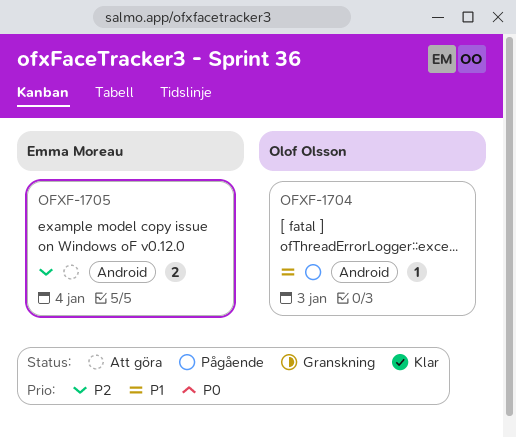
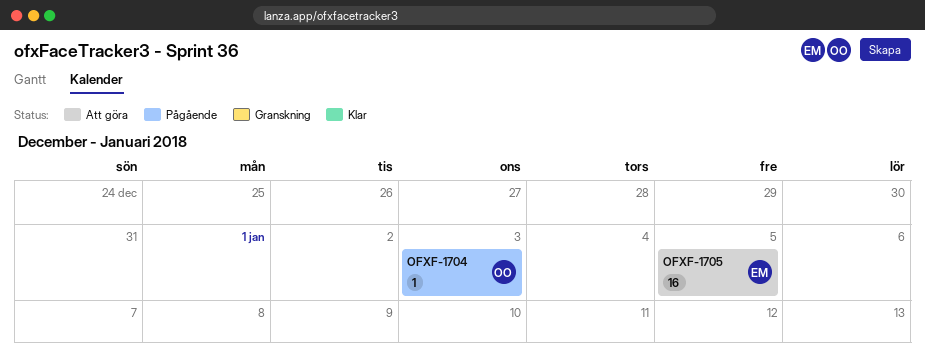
OFXF-1705, estimate: 2 -> 16
OFXF-1705, due: Jan 4 -> Jan 5

